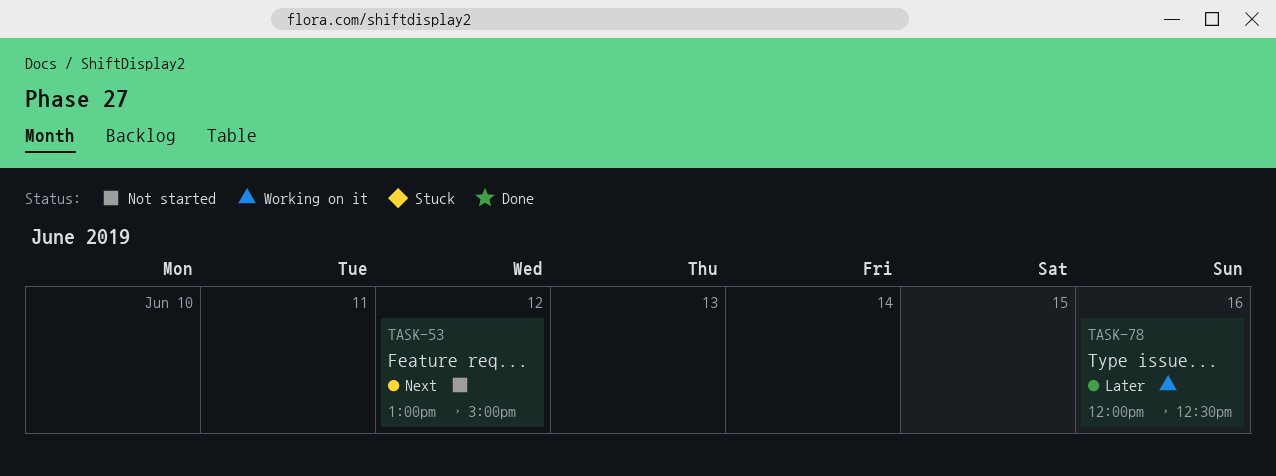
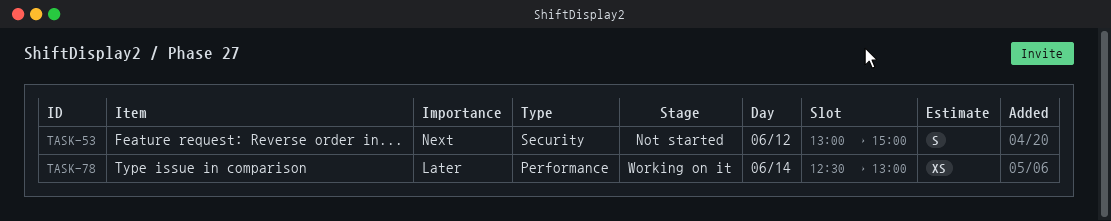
TASK-78, day: Jun 16 -> Jun 14
TASK-78, begins: 12:00 -> 12:30
TASK-78, ends: 12:30 -> 13:00

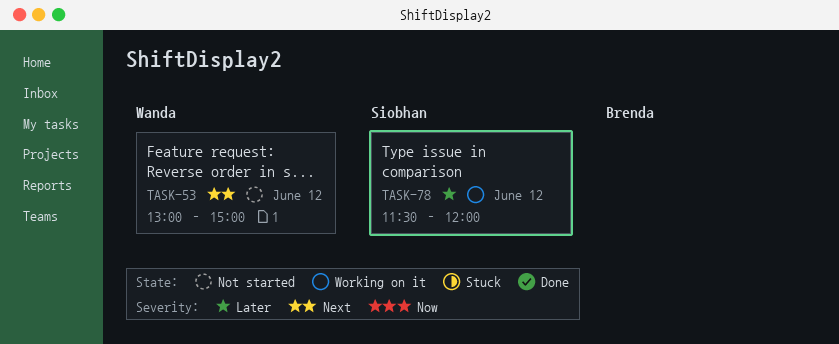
TASK-78, day: Jun 14 -> Jun 12
TASK-78, begins: 12:30 -> 11:30
TASK-78, ends: 13:00 -> 12:00

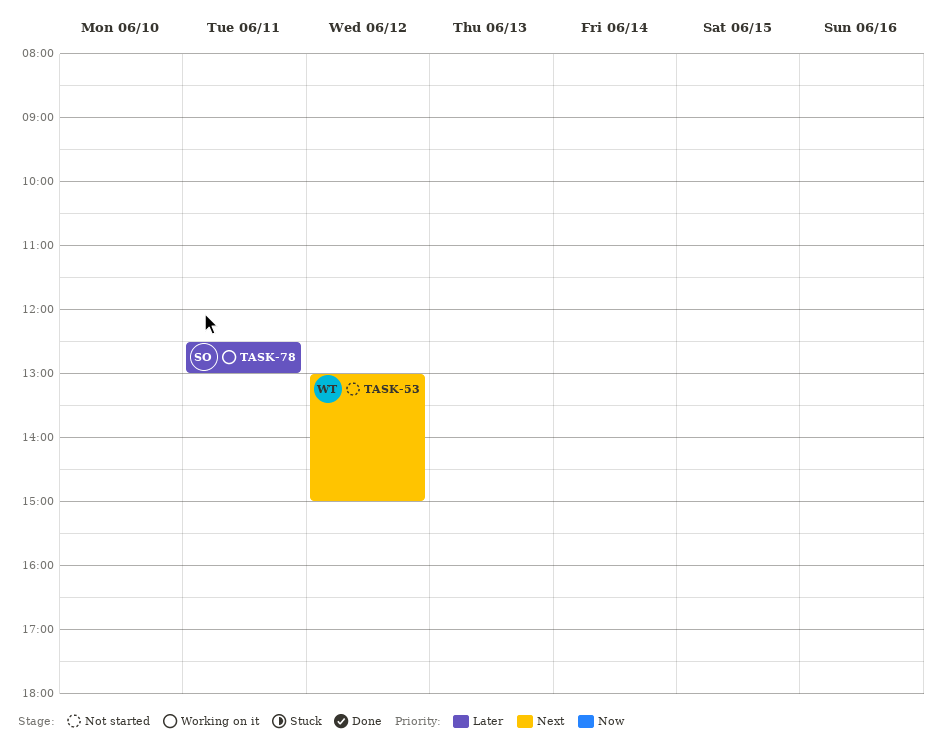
TASK-78, day: Jun 12 -> Jun 11
TASK-78, begins: 11:30 -> 12:30
TASK-78, ends: 12:00 -> 13:00

